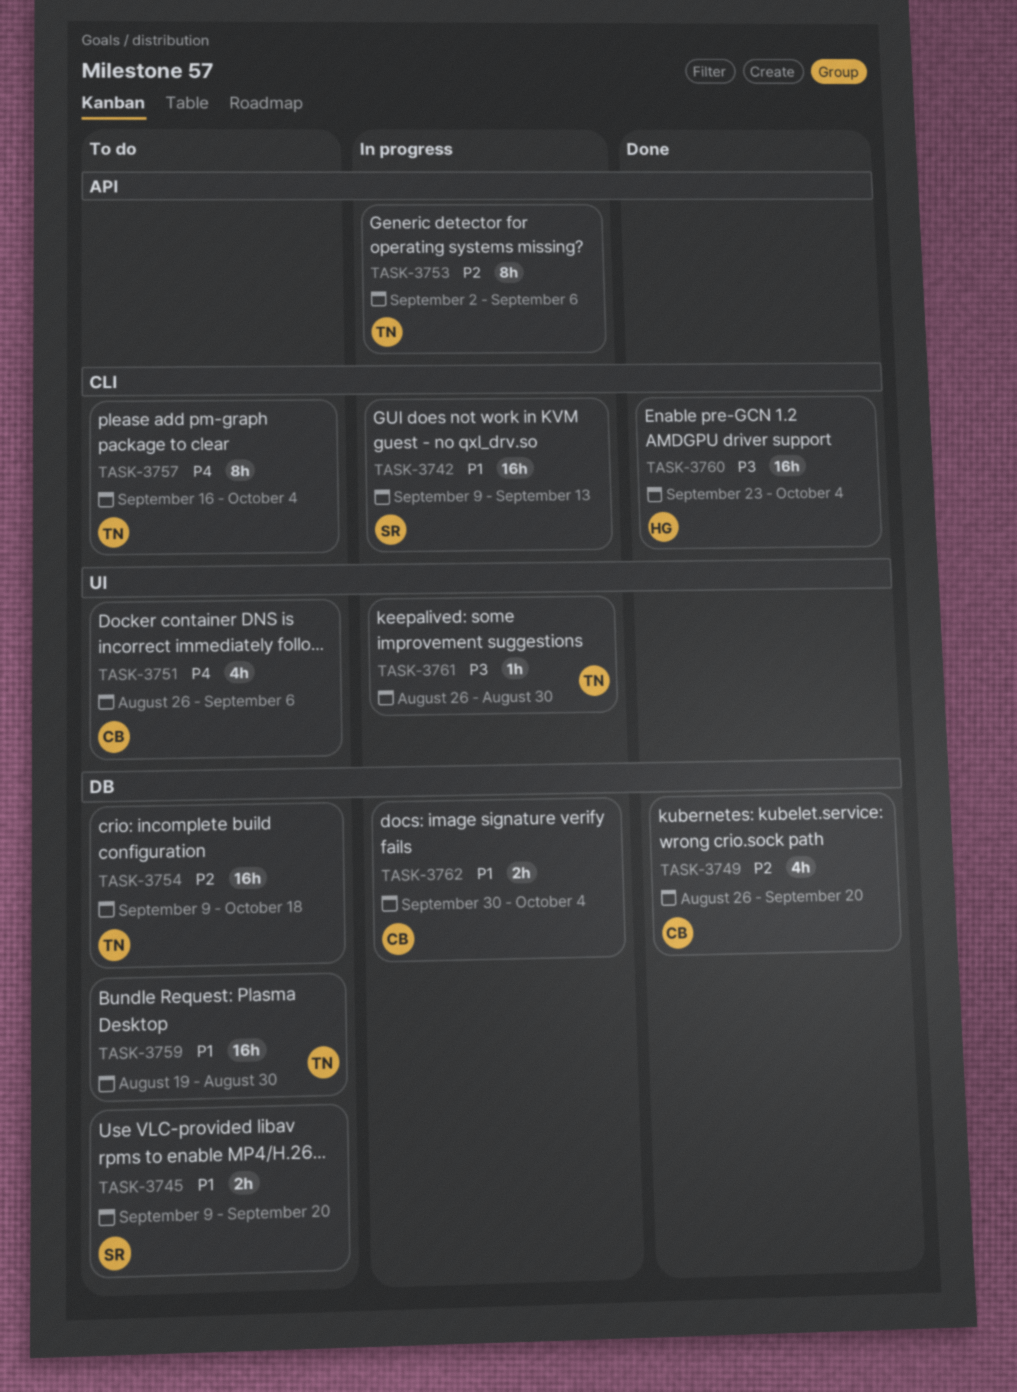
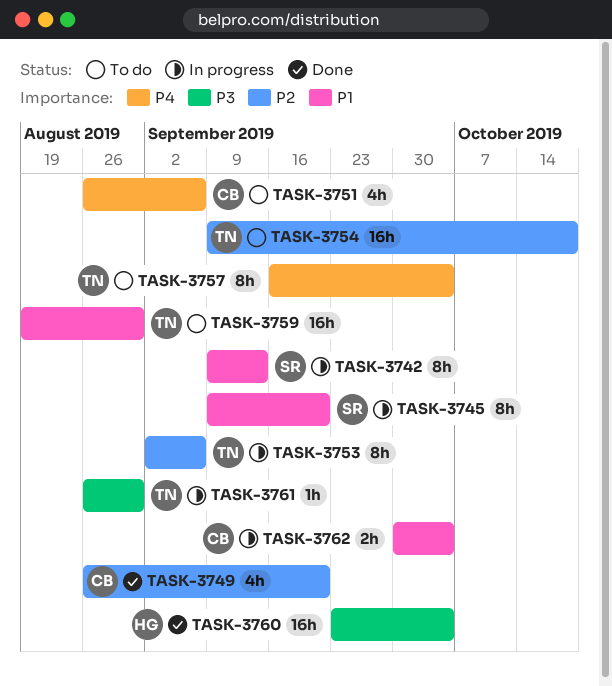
TASK-3742, estimate: 16h -> 8h
TASK-3745, status: To do -> In progress
TASK-3745, estimate: 2h -> 8h

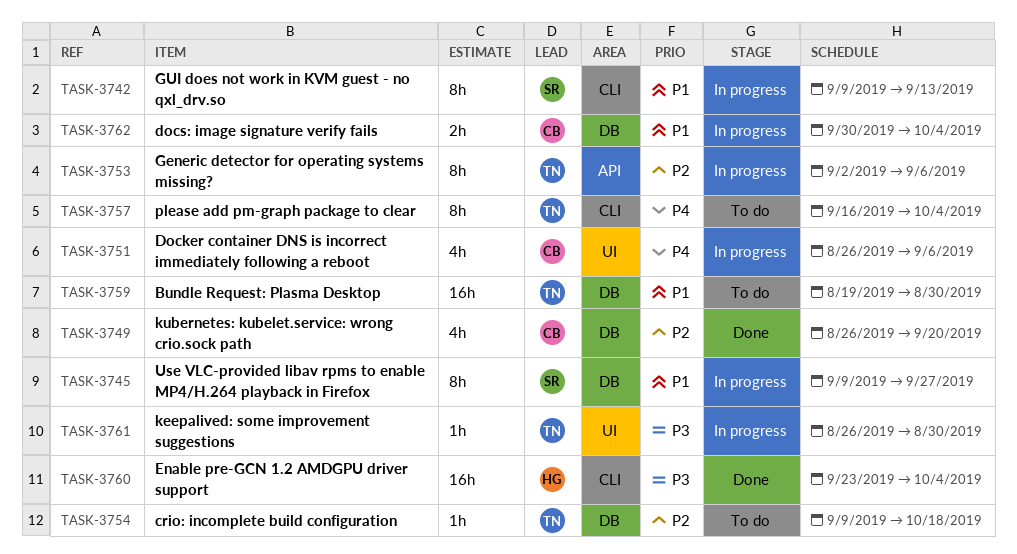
TASK-3745, due: Sep 20 -> Sep 27
TASK-3751, status: To do -> In progress
TASK-3754, estimate: 16h -> 1h

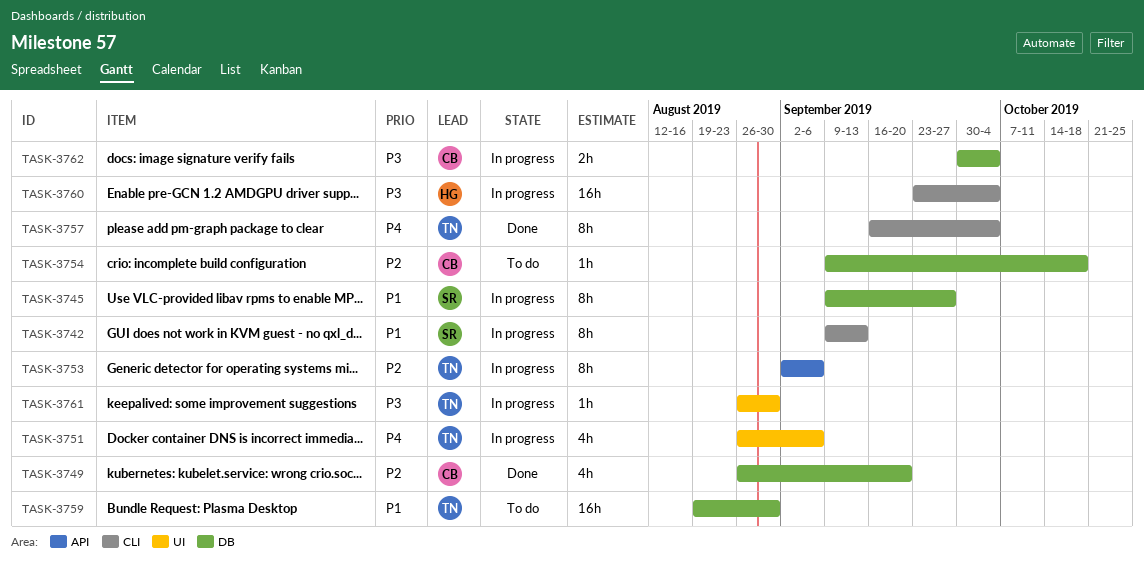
TASK-3751, owner: CB -> TN
TASK-3754, owner: TN -> CB
TASK-3757, status: To do -> Done
TASK-3760, status: Done -> In progress
TASK-3762, priority: P1 -> P3

